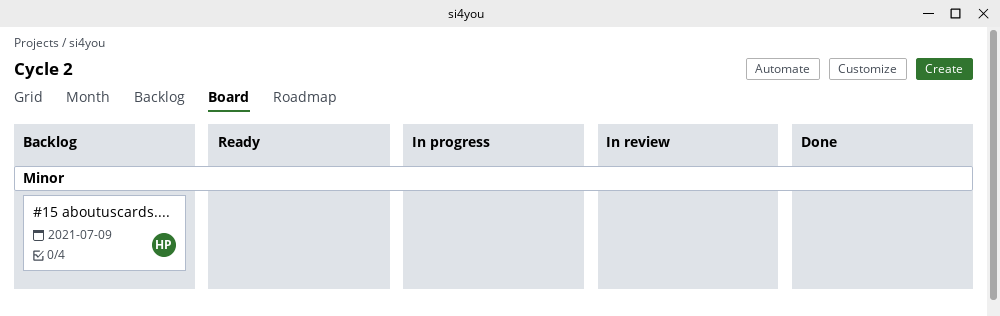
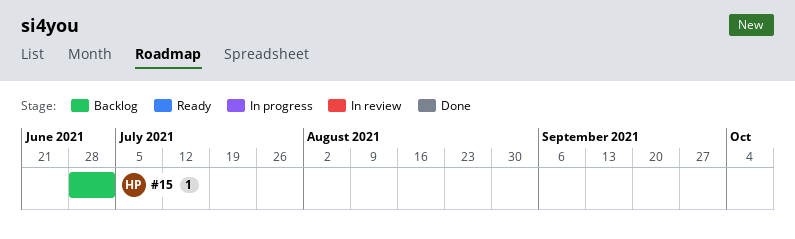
#15, due: Jul 9 -> Jul 2

